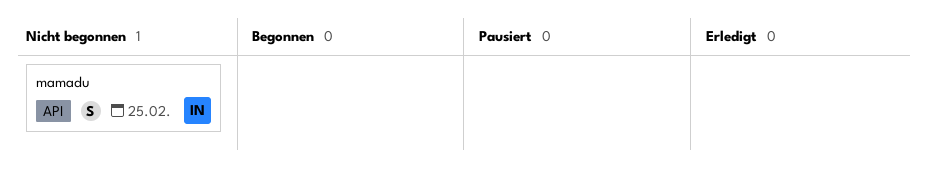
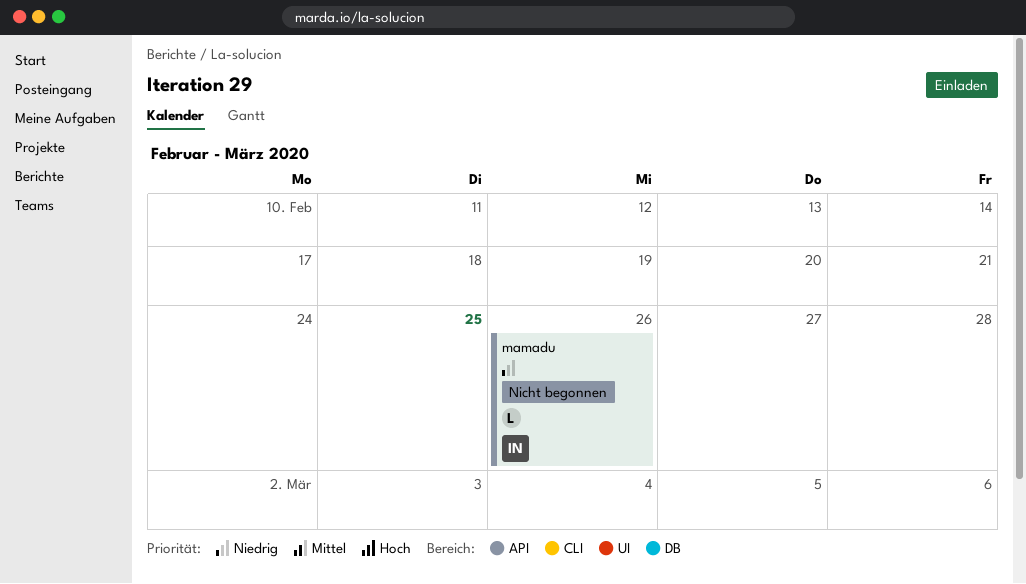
mamadu, estimate: S -> L
mamadu, due: Feb 25 -> Feb 26

